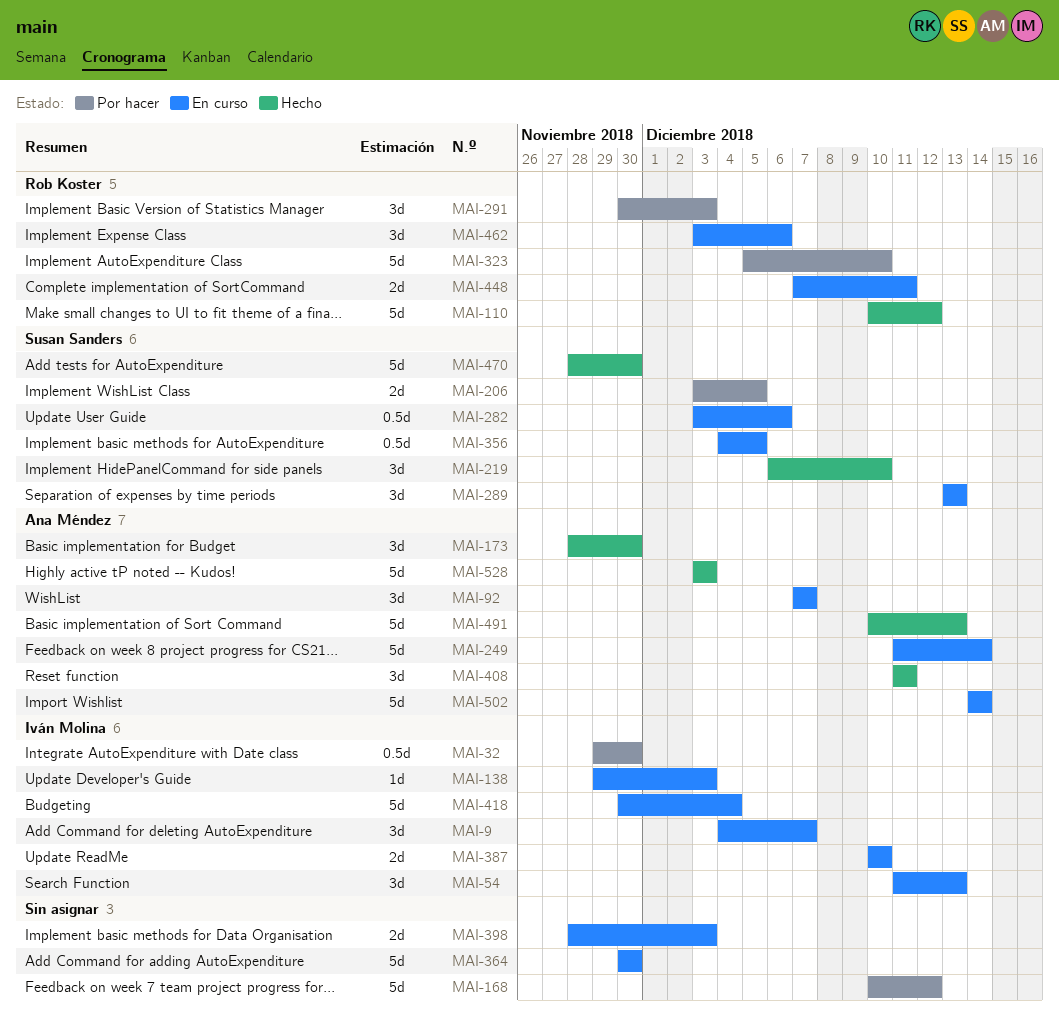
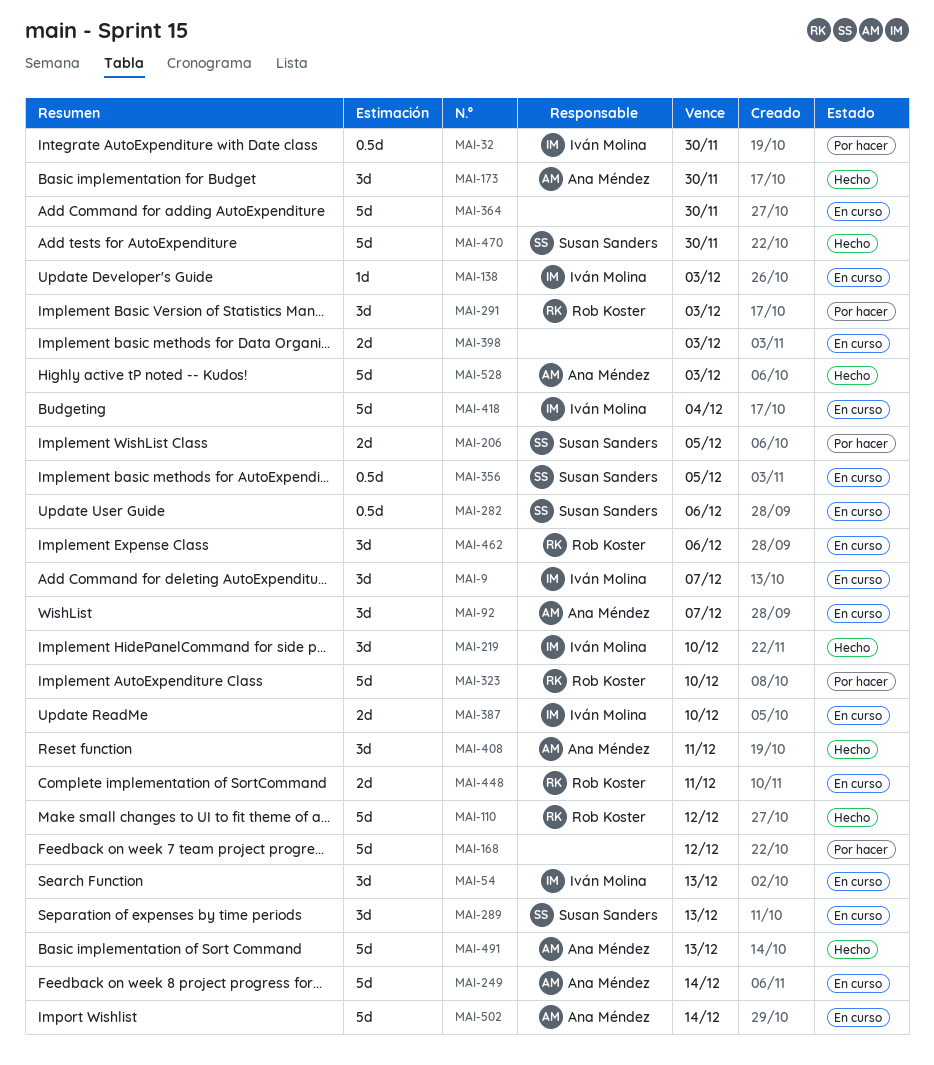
MAI-219, owner: Susan Sanders -> Iván Molina

